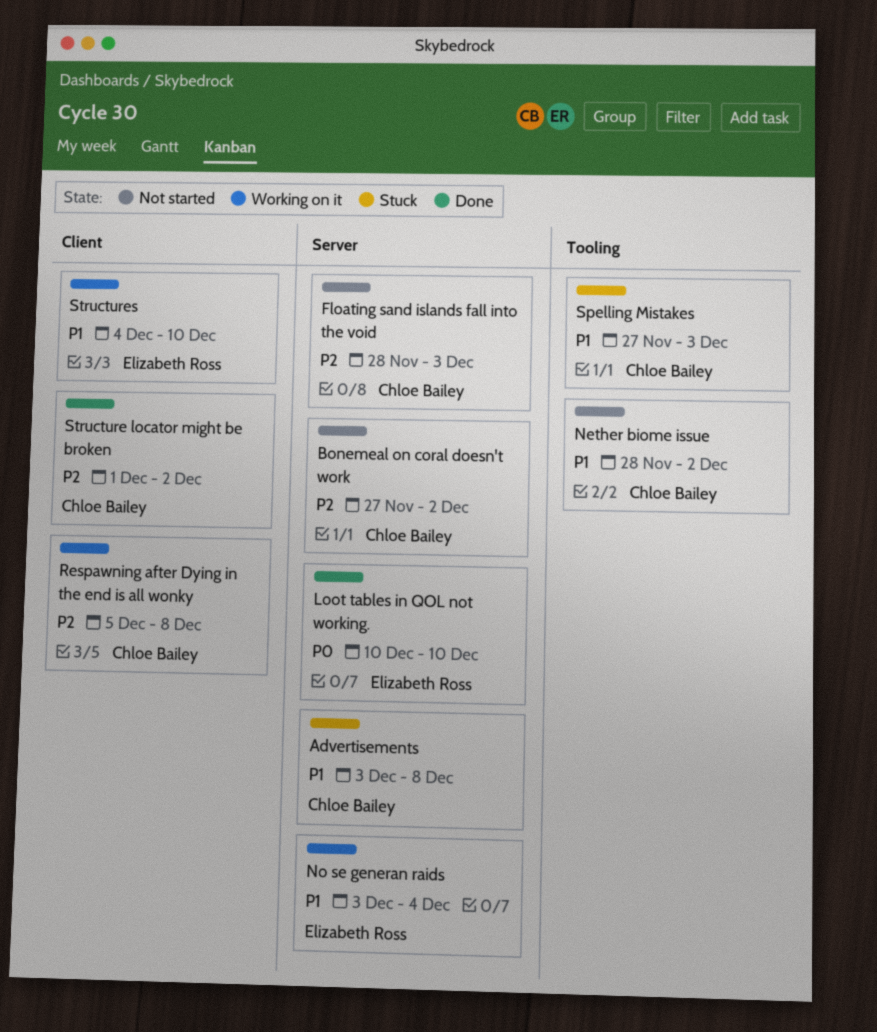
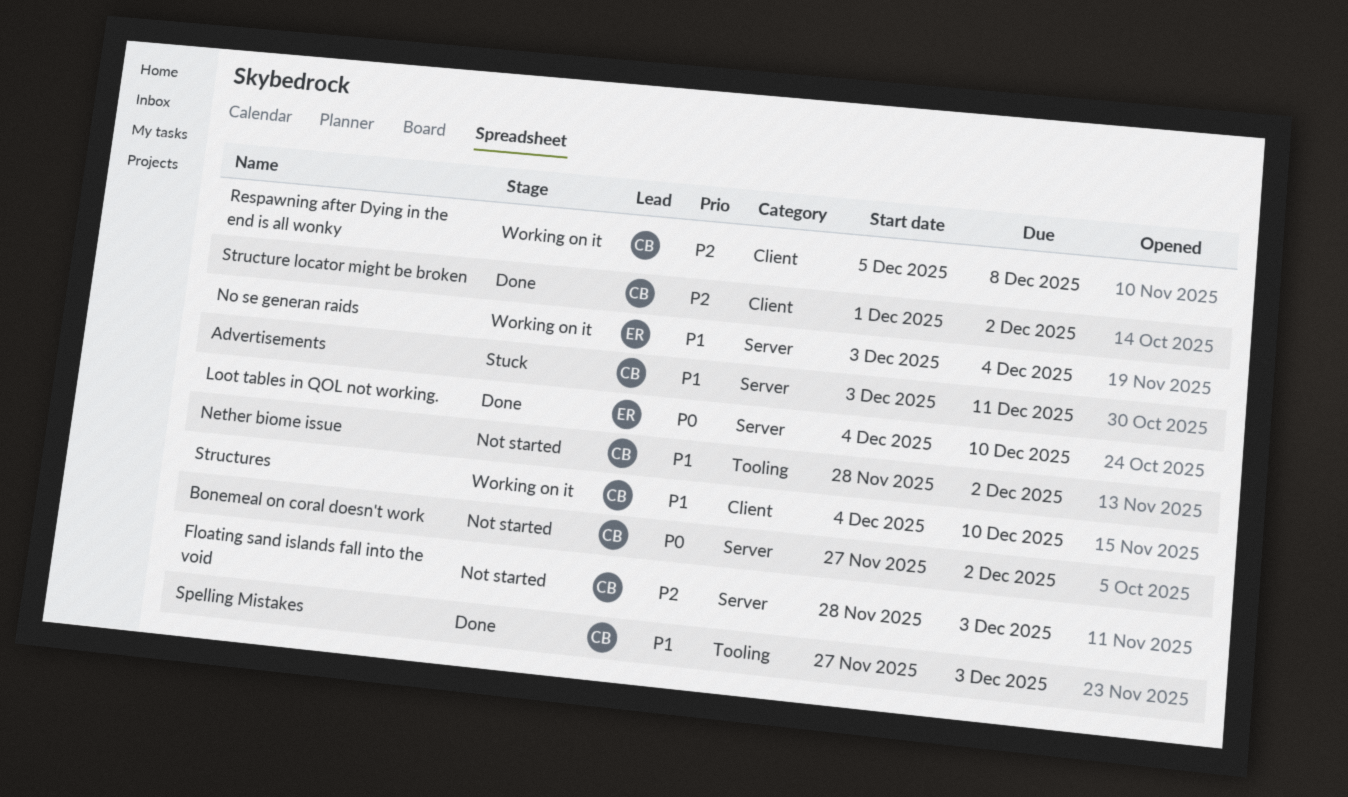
Advertisements, due: Dec 8 -> Dec 11
Bonemeal on coral doesn't work, priority: P2 -> P0
Loot tables in QOL not working., start: Dec 10 -> Dec 4
Spelling Mistakes, status: Stuck -> Done
Structures, owner: Elizabeth Ross -> Chloe Bailey

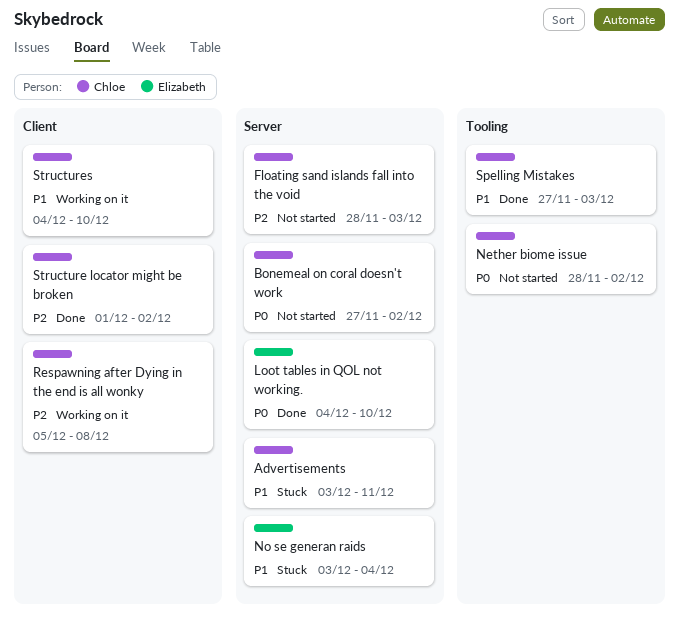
Nether biome issue, priority: P1 -> P0
No se generan raids, status: Working on it -> Stuck

